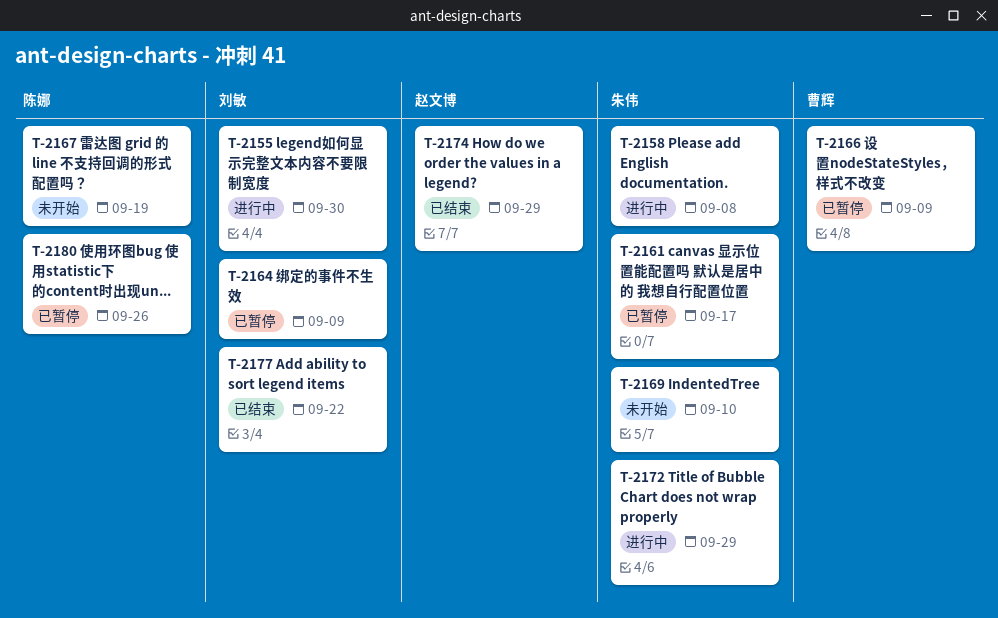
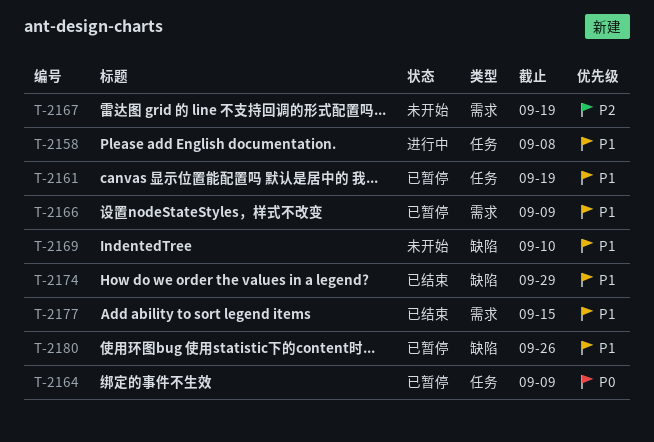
T-2155: present -> none
T-2161, due: Sep 17 -> Sep 19
T-2172: present -> none
T-2177, due: Sep 22 -> Sep 15

